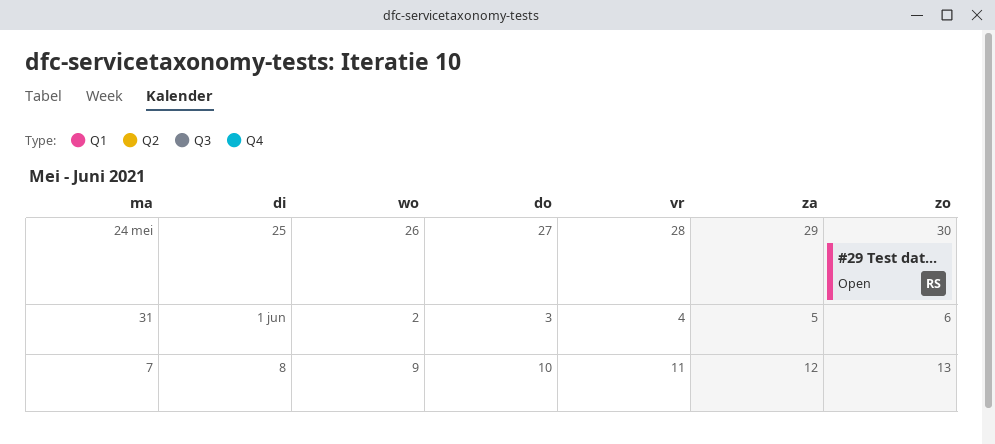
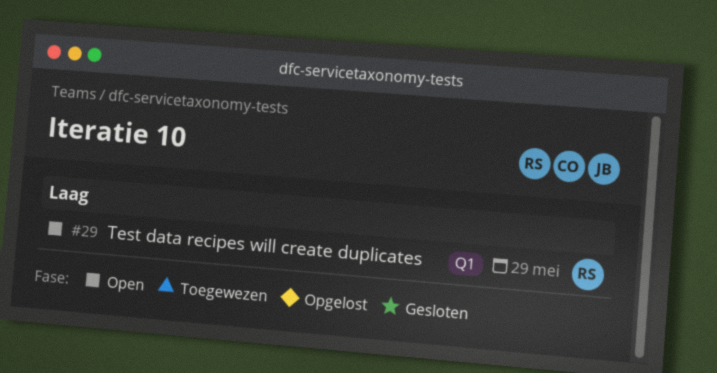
#29, due: May 30 -> May 29

